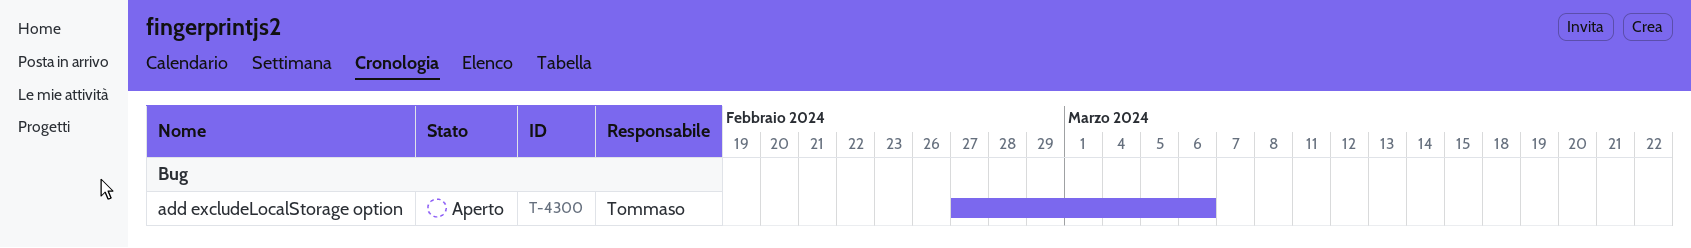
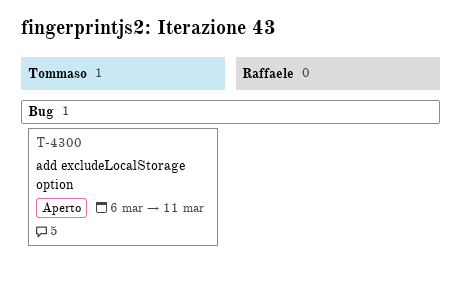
T-4300, start: Feb 27 -> Mar 6
T-4300, due: Mar 6 -> Mar 11

